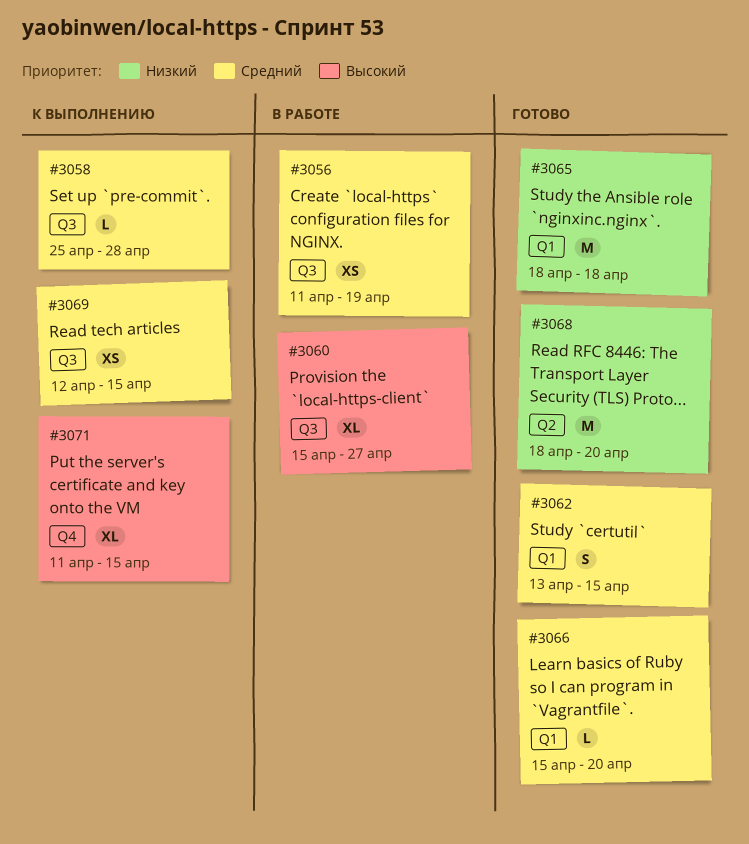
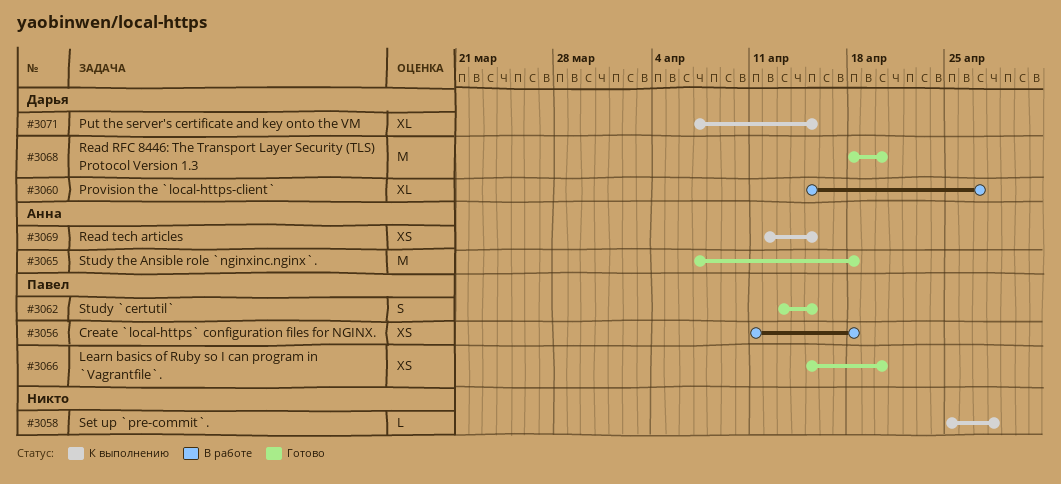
#3056, due: Apr 19 -> Apr 18
#3065, start: Apr 18 -> Apr 7
#3066, estimate: L -> XS
#3071, start: Apr 11 -> Apr 7

